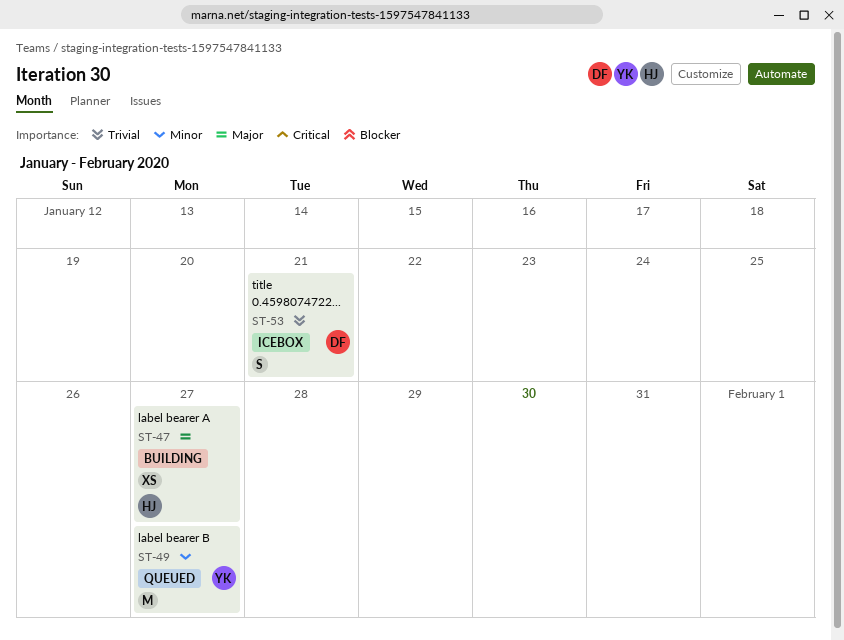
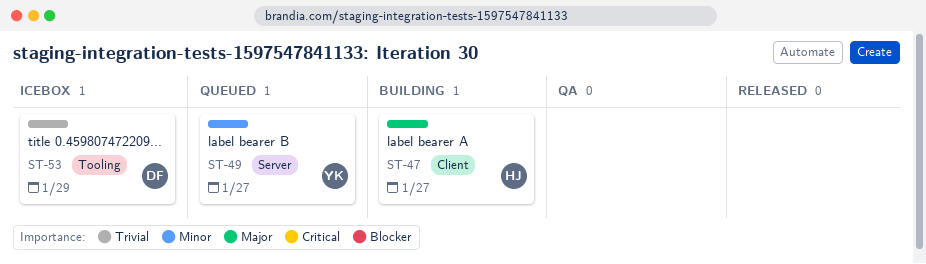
ST-53, due: Jan 21 -> Jan 29

